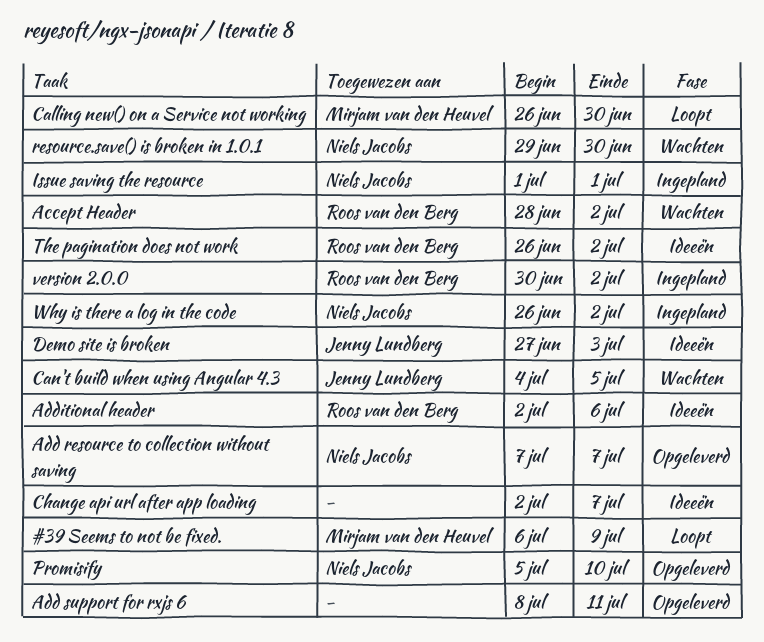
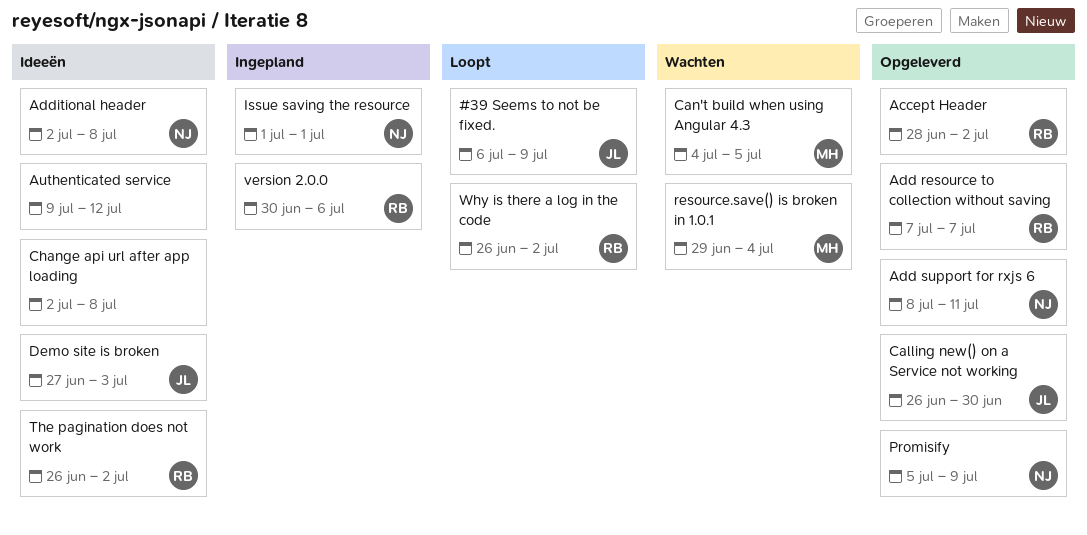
#39 Seems to not be fixed., owner: Mirjam van den Heuvel -> Jenny Lundberg
Accept Header, status: Wachten -> Opgeleverd
Add resource to collection without saving, owner: Niels Jacobs -> Roos van den Berg
Add support for rxjs 6, owner: none -> Niels Jacobs
Additional header, owner: Roos van den Berg -> Niels Jacobs
Additional header, due: Jul 6 -> Jul 8
Authenticated service: none -> present
Calling new() on a Service not working, status: Loopt -> Opgeleverd
Calling new() on a Service not working, owner: Mirjam van den Heuvel -> Jenny Lundberg
Can't build when using Angular 4.3, owner: Jenny Lundberg -> Mirjam van den Heuvel
Change api url after app loading, due: Jul 7 -> Jul 8
Promisify, due: Jul 10 -> Jul 9
resource.save() is broken in 1.0.1, owner: Niels Jacobs -> Mirjam van den Heuvel
resource.save() is broken in 1.0.1, due: Jun 30 -> Jul 4
version 2.0.0, due: Jul 2 -> Jul 6
Why is there a log in the code, status: Ingepland -> Loopt
Why is there a log in the code, owner: Niels Jacobs -> Roos van den Berg

